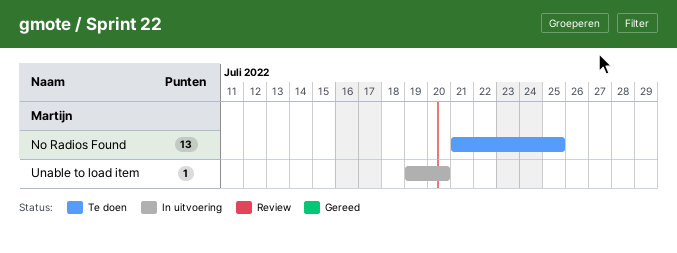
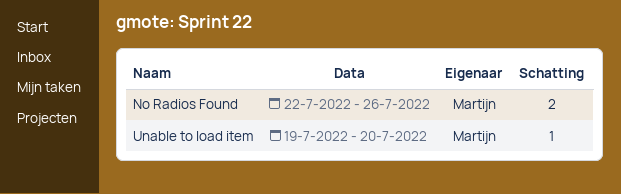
No Radios Found, estimate: 13 -> 2
No Radios Found, start: Jul 21 -> Jul 22
No Radios Found, due: Jul 25 -> Jul 26

